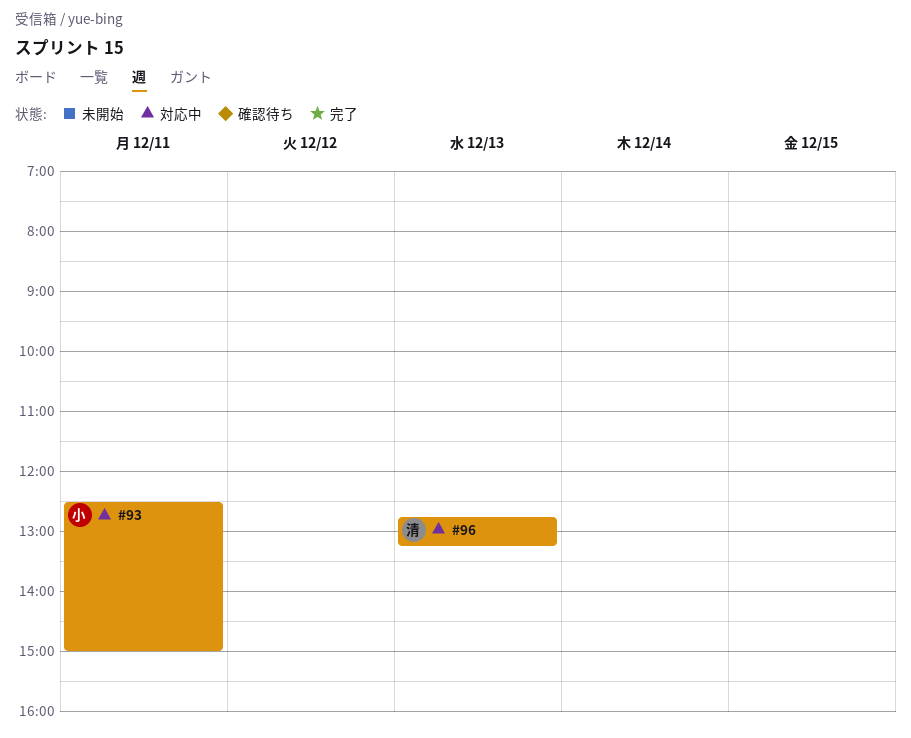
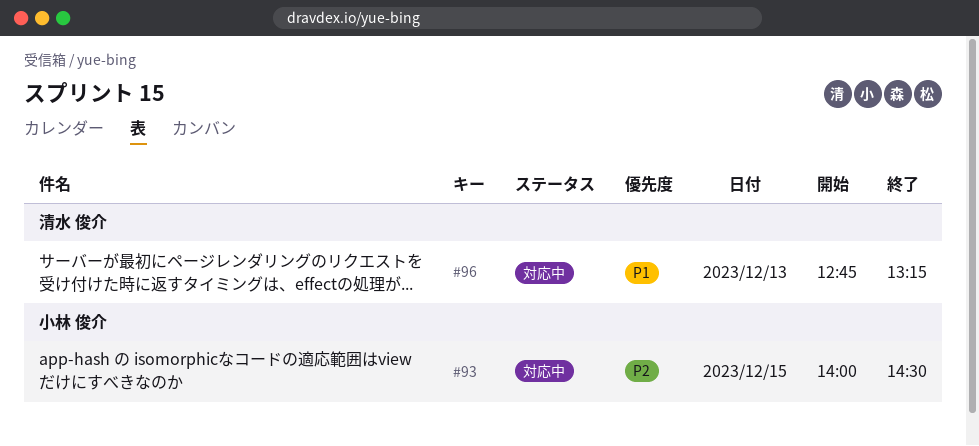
#93, day: Dec 11 -> Dec 15
#93, begins: 12:30 -> 14:00
#93, ends: 15:00 -> 14:30

